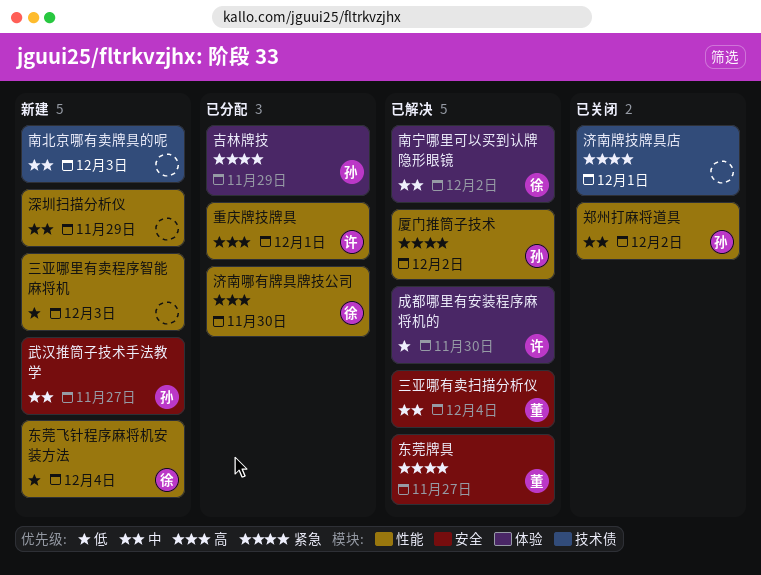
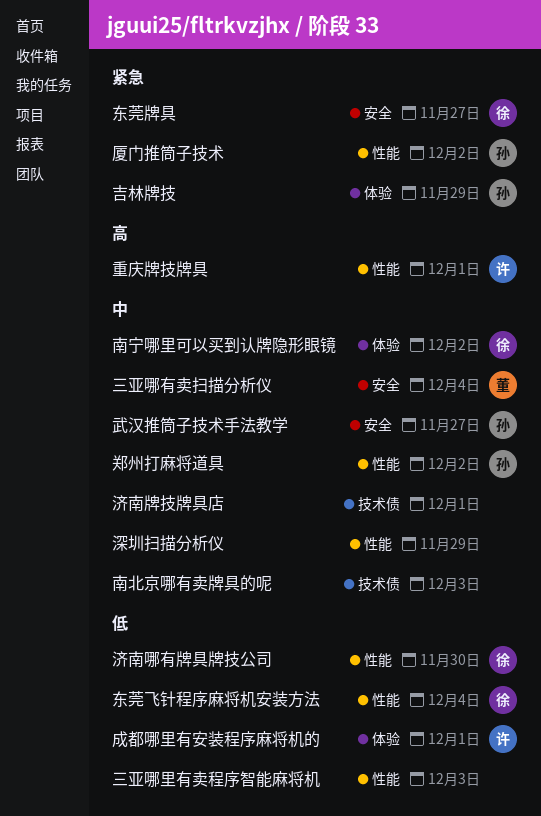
东莞牌具, owner: 董 -> 徐
成都哪里有安装程序麻将机的, due: Nov 30 -> Dec 1
济南哪有牌具牌技公司, priority: 高 -> 低
济南牌技牌具店, priority: 紧急 -> 中

